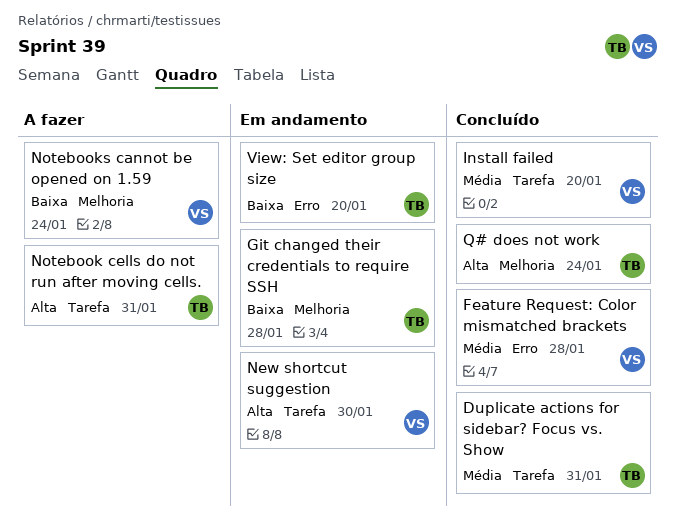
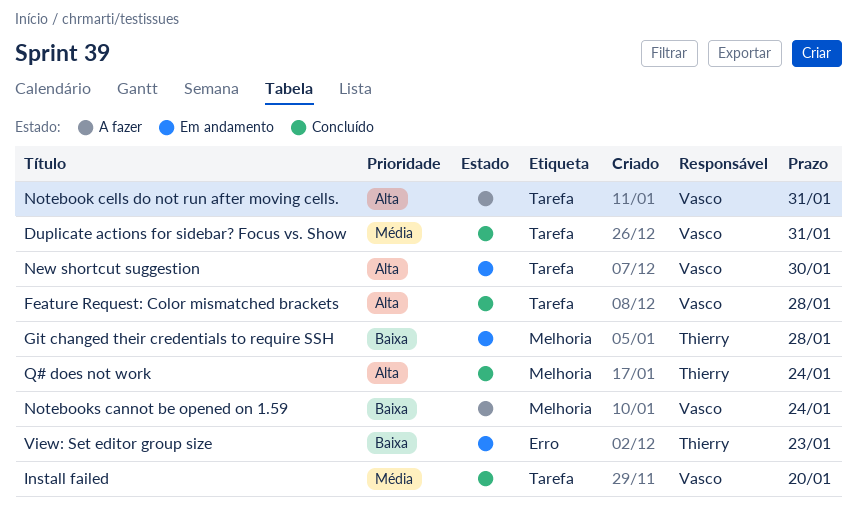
Duplicate actions for sidebar? Focus vs. Show, owner: Thierry -> Vasco
Feature Request: Color mismatched brackets, priority: Média -> Alta
Feature Request: Color mismatched brackets, label: Erro -> Tarefa
Notebook cells do not run after moving cells., owner: Thierry -> Vasco
View: Set editor group size, due: Jan 20 -> Jan 23

